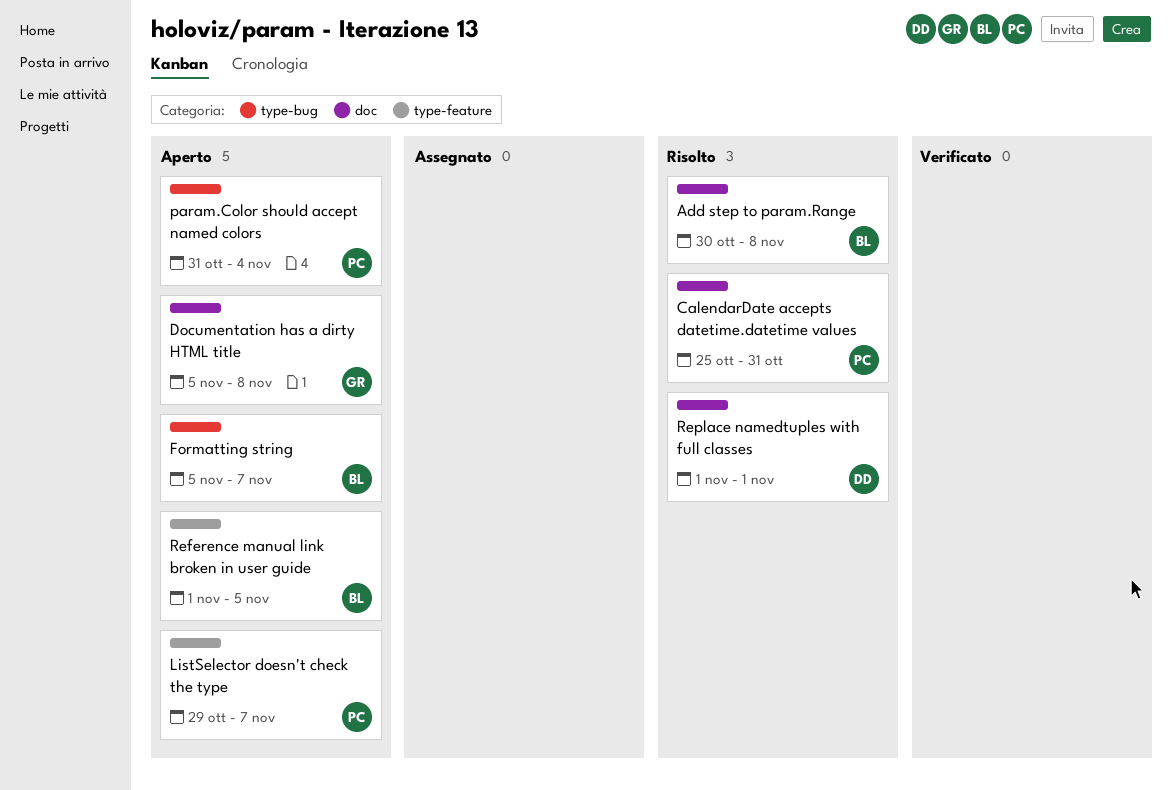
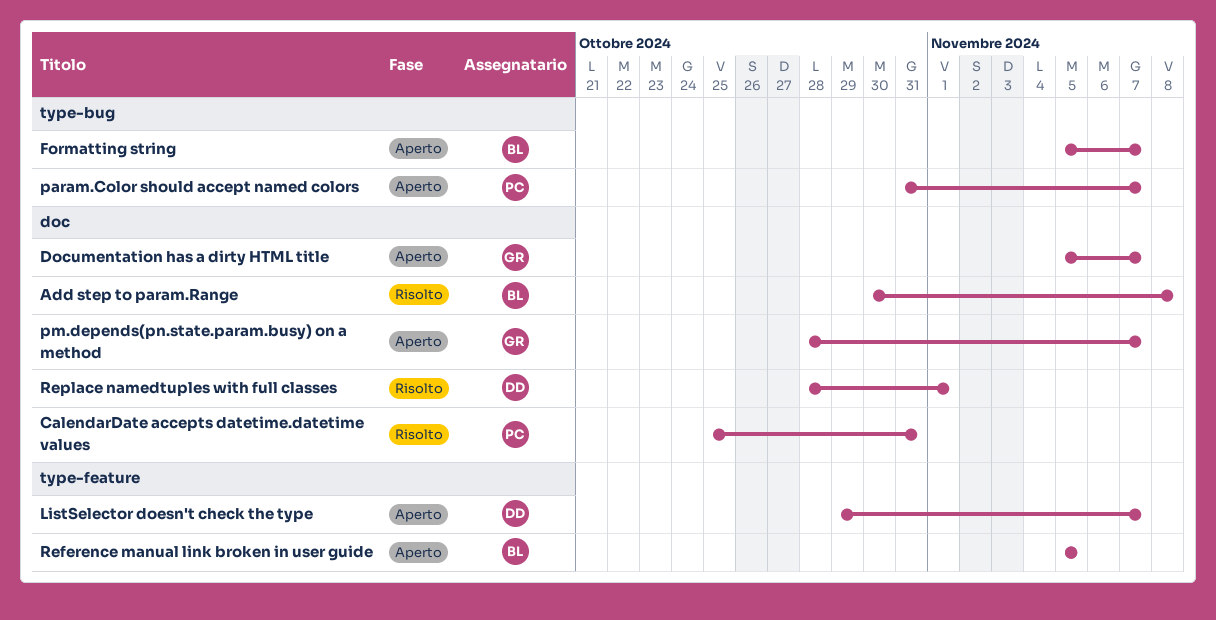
Documentation has a dirty HTML title, due: Nov 8 -> Nov 7
ListSelector doesn't check the type, owner: PC -> DD
param.Color should accept named colors, due: Nov 4 -> Nov 7
pm.depends(pn.state.param.busy) on a method: none -> present
Reference manual link broken in user guide, start: Nov 1 -> Nov 5
Replace namedtuples with full classes, start: Nov 1 -> Oct 28

